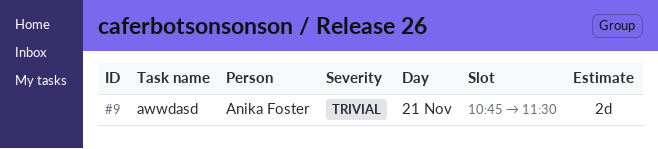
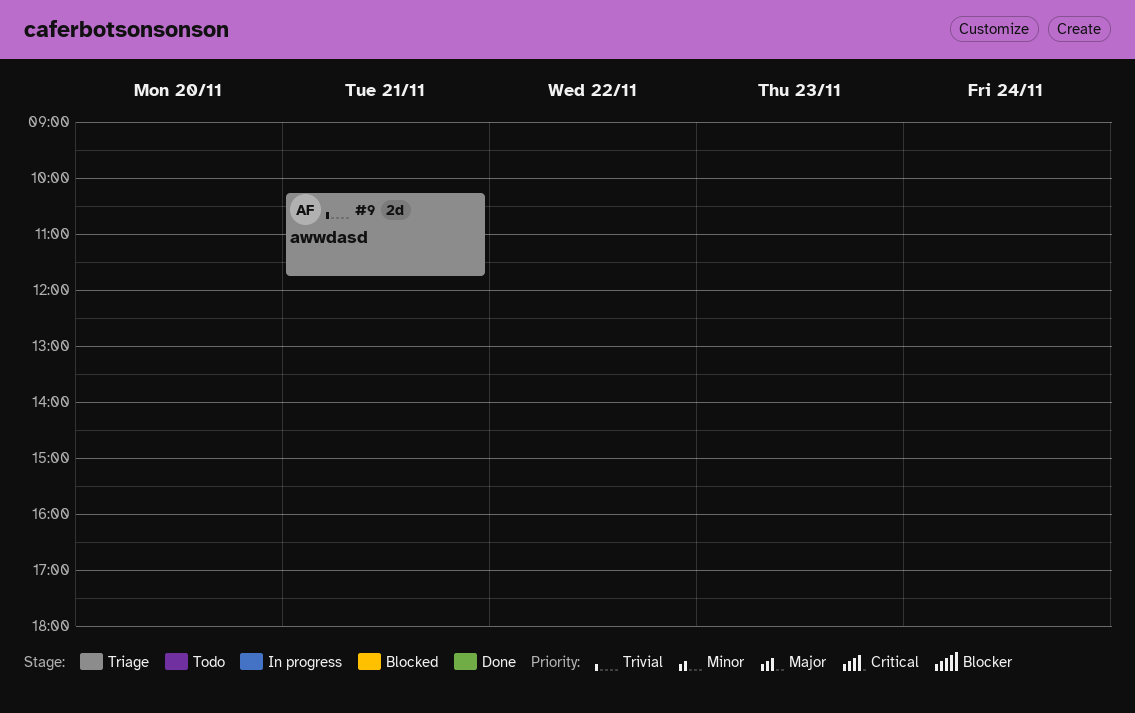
#9, begins: 10:45 -> 10:15
#9, ends: 11:30 -> 11:45

